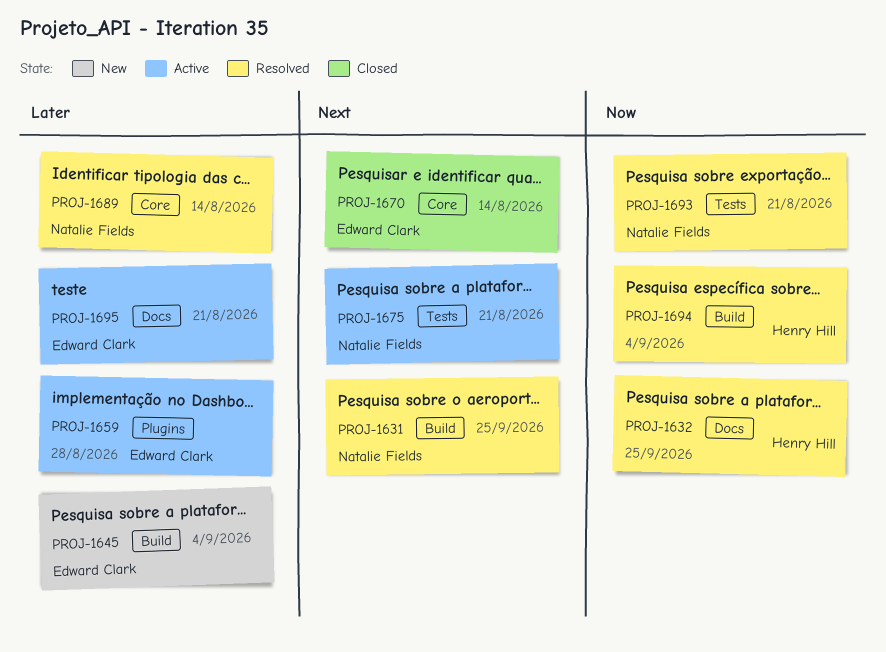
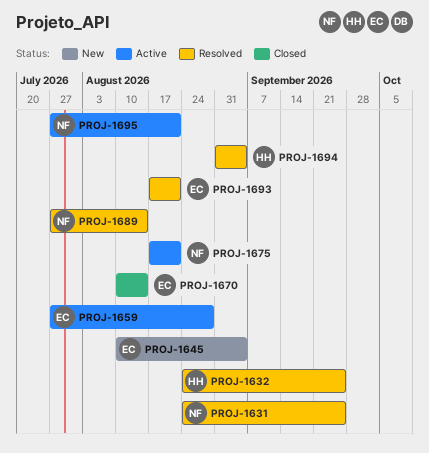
PROJ-1693, owner: Natalie Fields -> Edward Clark
PROJ-1695, owner: Edward Clark -> Natalie Fields

